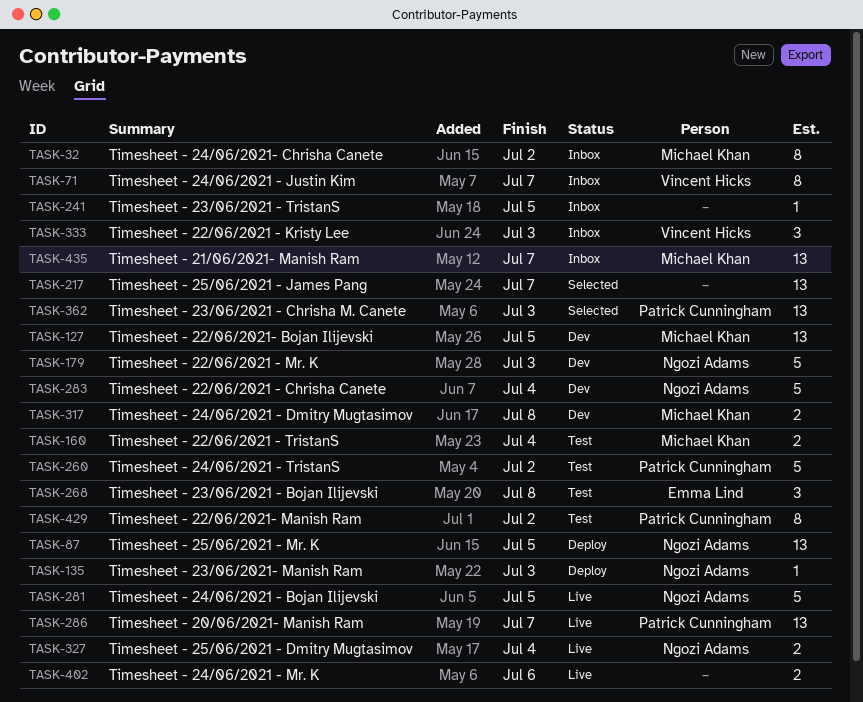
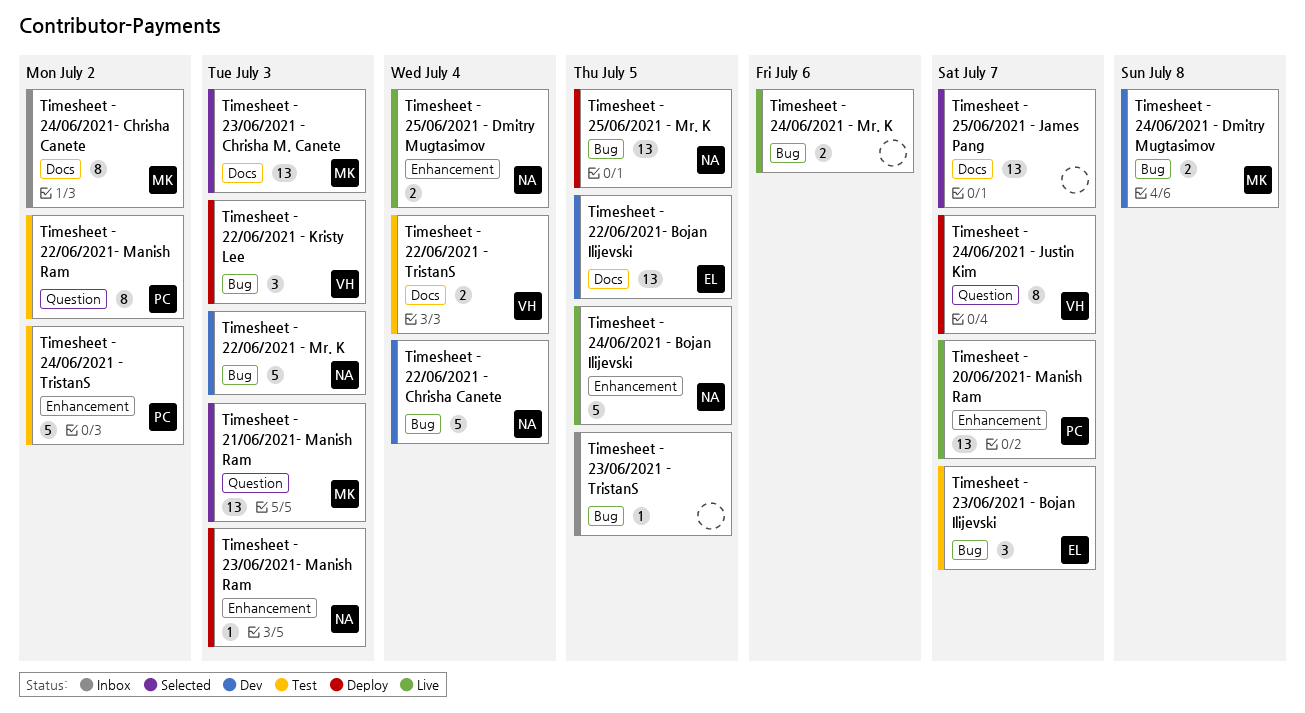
Timesheet - 21/06/2021- Manish Ram, status: Inbox -> Selected
Timesheet - 21/06/2021- Manish Ram, due: Jul 7 -> Jul 3
Timesheet - 22/06/2021 - Kristy Lee, status: Inbox -> Deploy
Timesheet - 22/06/2021 - TristanS, owner: Michael Khan -> Vincent Hicks
Timesheet - 22/06/2021- Bojan Ilijevski, owner: Michael Khan -> Emma Lind
Timesheet - 23/06/2021 - Bojan Ilijevski, due: Jul 8 -> Jul 7
Timesheet - 23/06/2021 - Chrisha M. Canete, owner: Patrick Cunningham -> Michael Khan
Timesheet - 24/06/2021 - Justin Kim, status: Inbox -> Deploy

